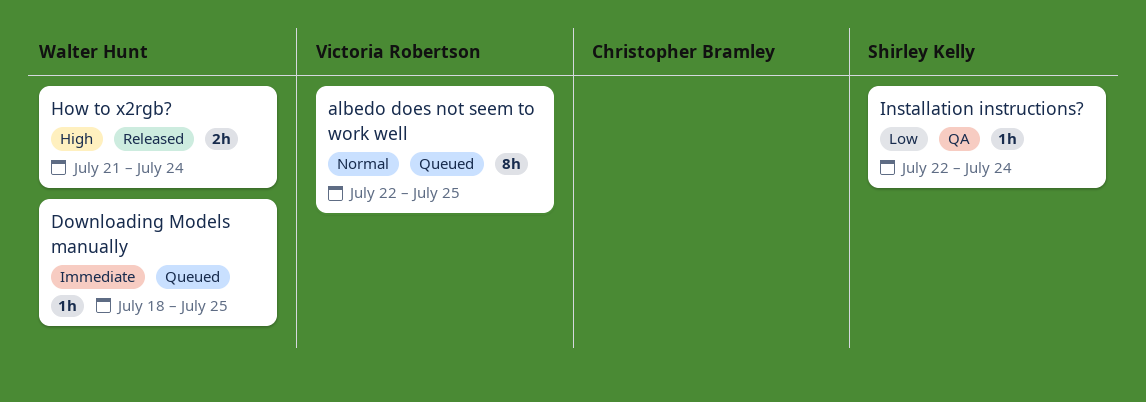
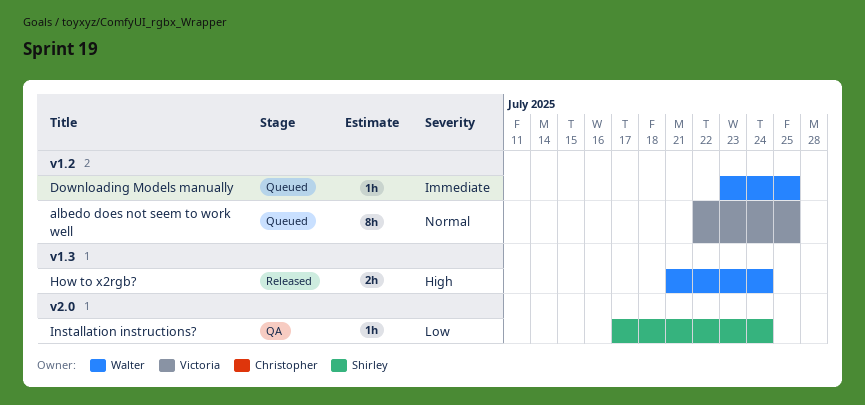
Downloading Models manually, start: Jul 18 -> Jul 23
Installation instructions?, start: Jul 22 -> Jul 17

